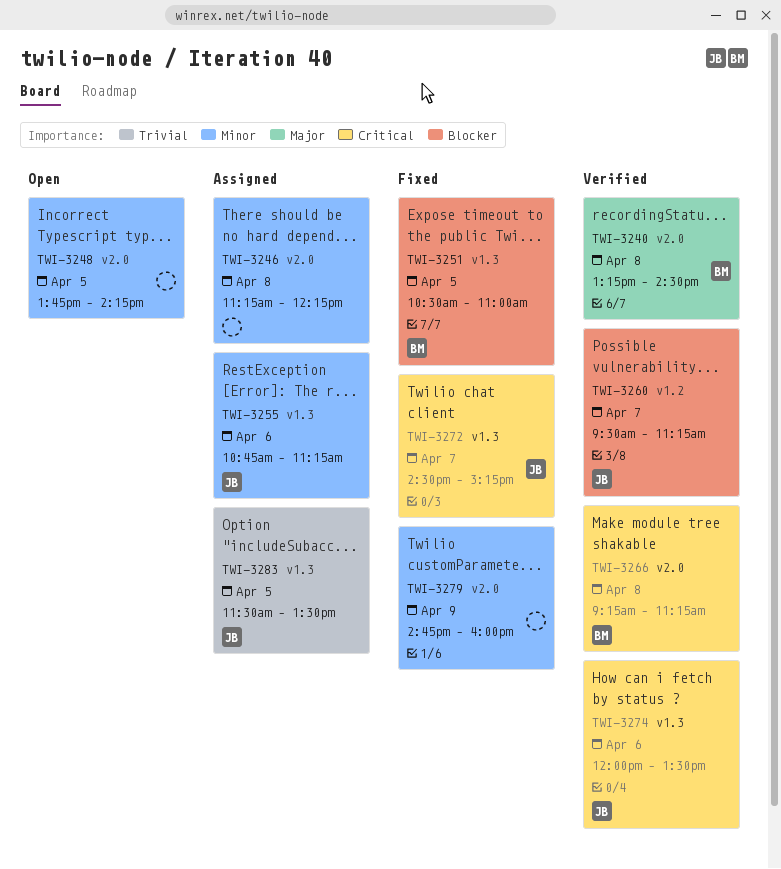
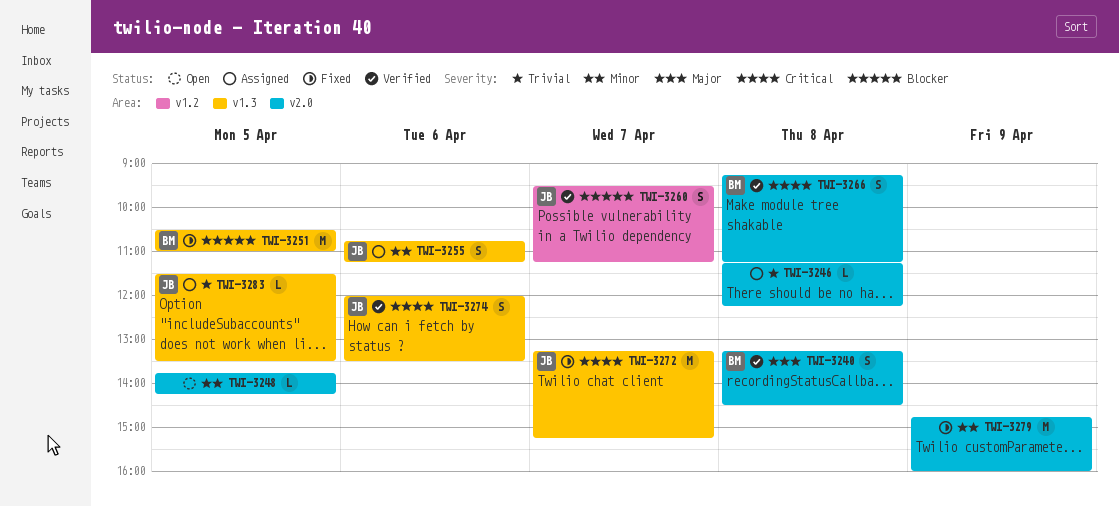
TWI-3246, priority: Minor -> Trivial
TWI-3272, begins: 14:30 -> 13:15

